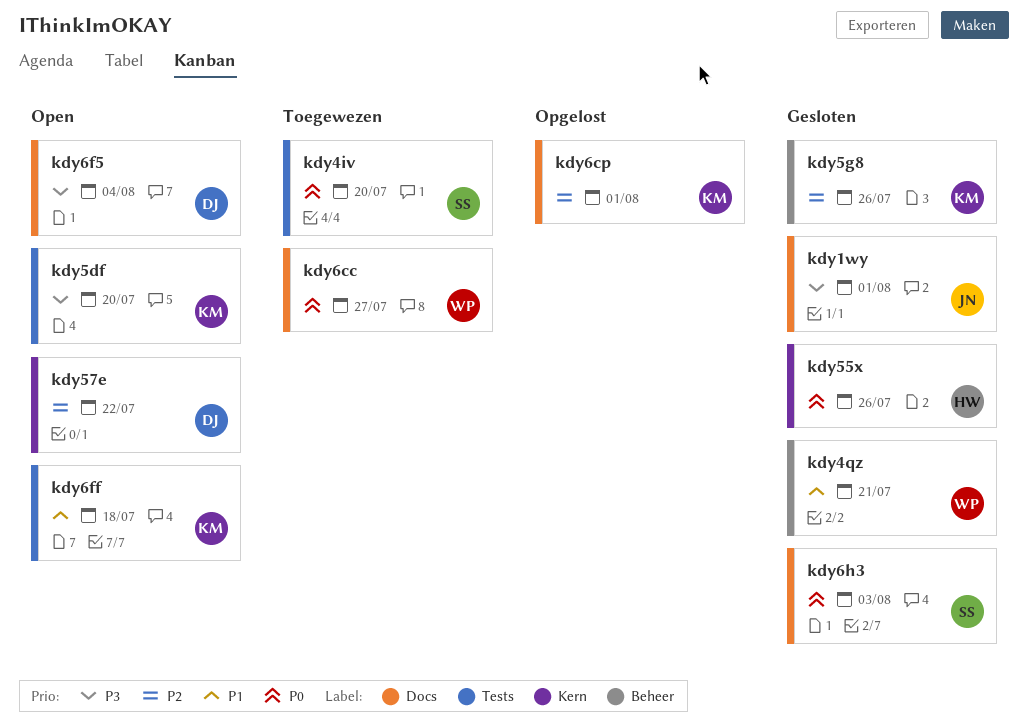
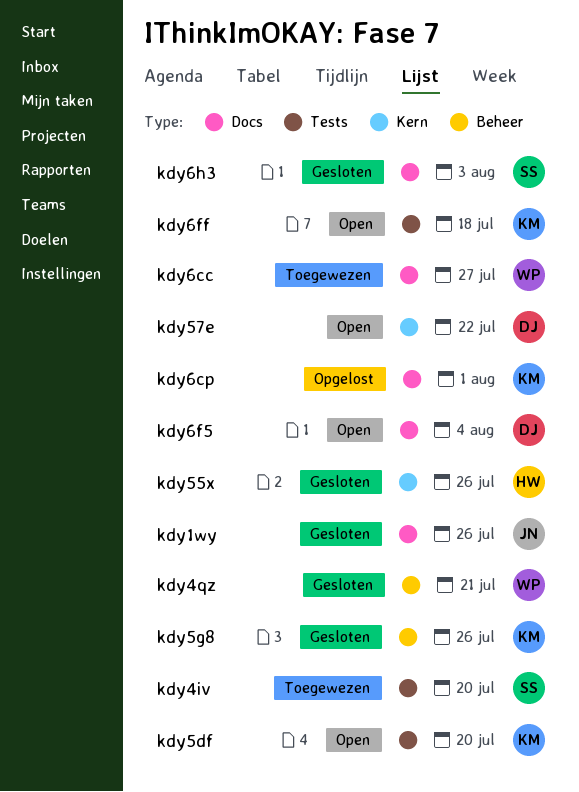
kdy1wy, due: Aug 1 -> Jul 26

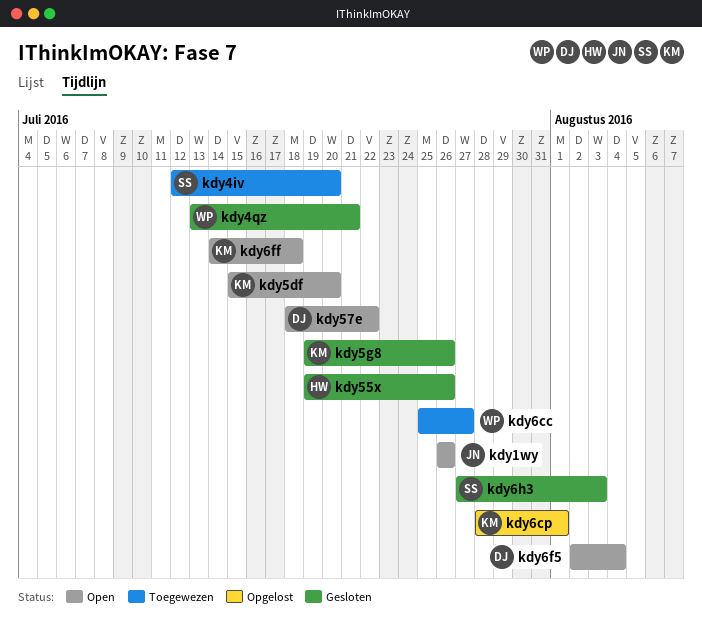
kdy1wy, status: Gesloten -> Open

